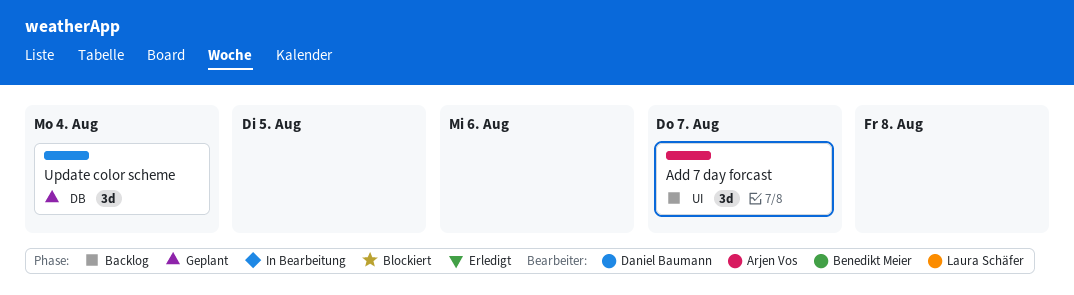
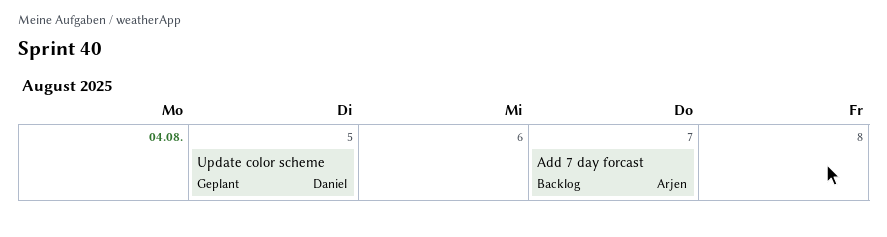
Update color scheme, due: Aug 4 -> Aug 5

